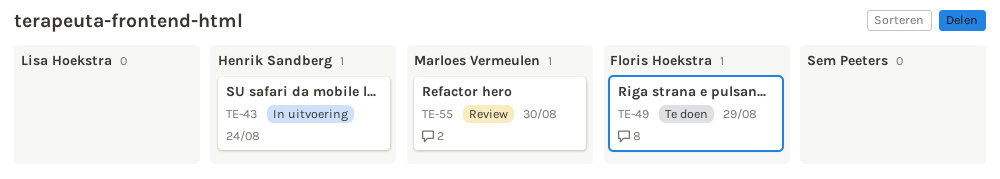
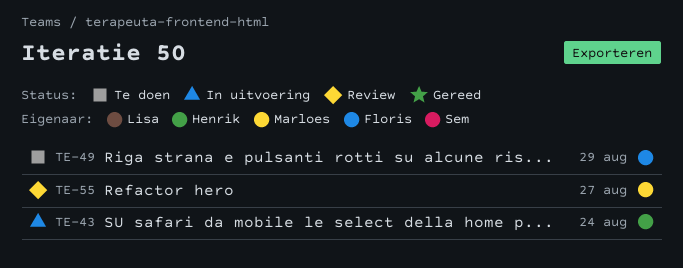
TE-55, due: Aug 30 -> Aug 27

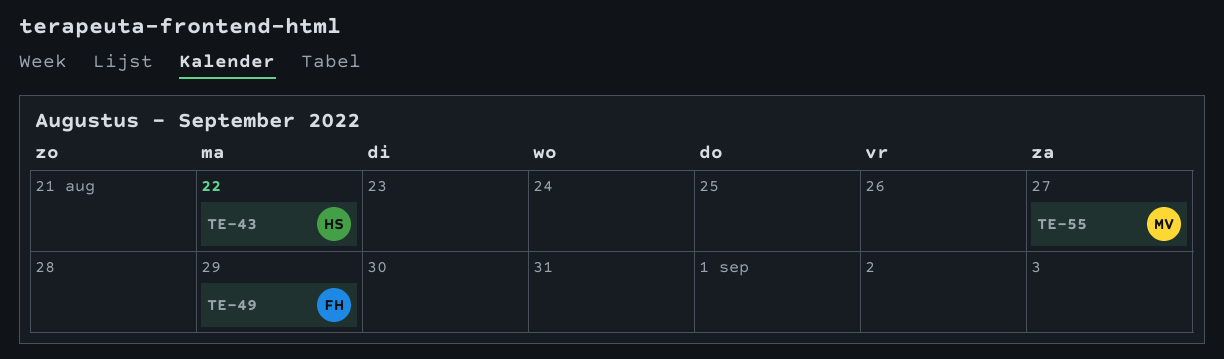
TE-43, due: Aug 24 -> Aug 22

